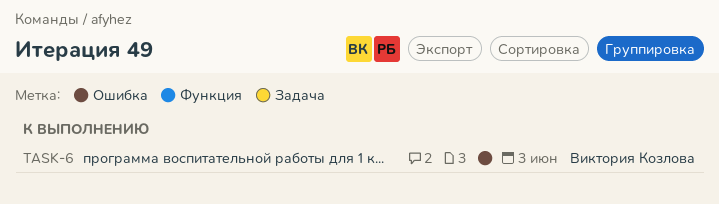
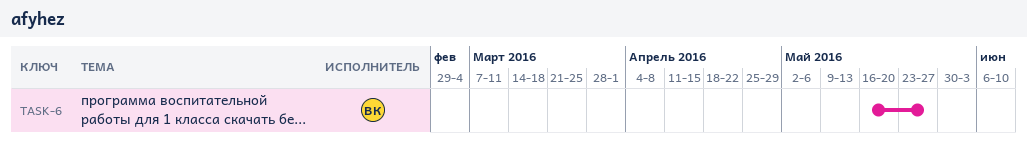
TASK-6, due: Jun 3 -> May 27

